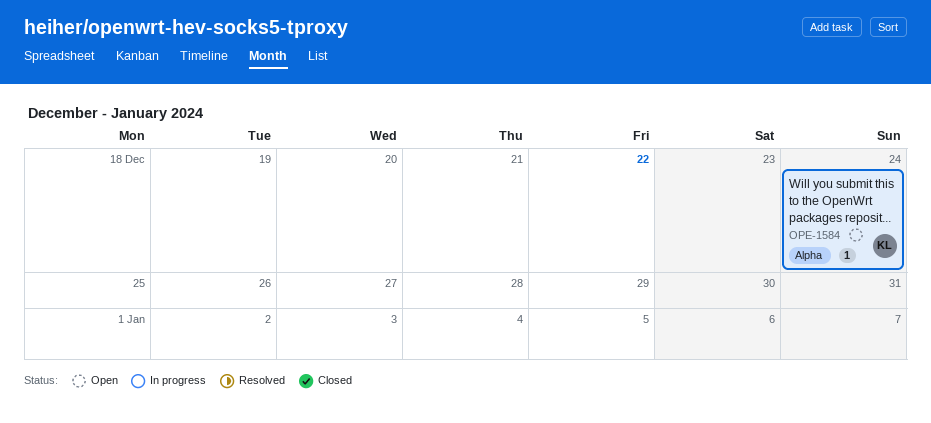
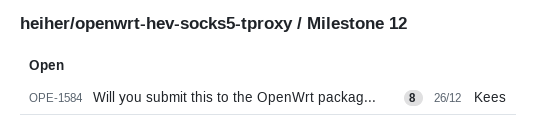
OPE-1584, estimate: 1 -> 8
OPE-1584, due: Dec 24 -> Dec 26

